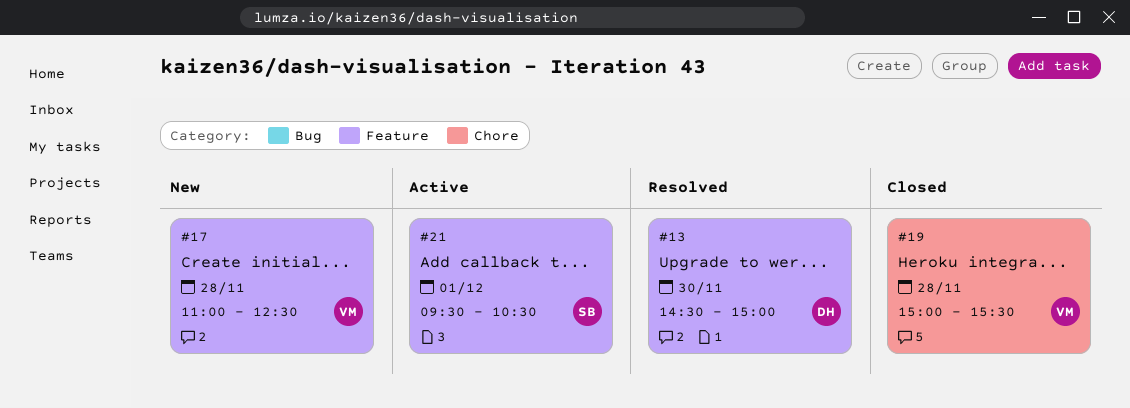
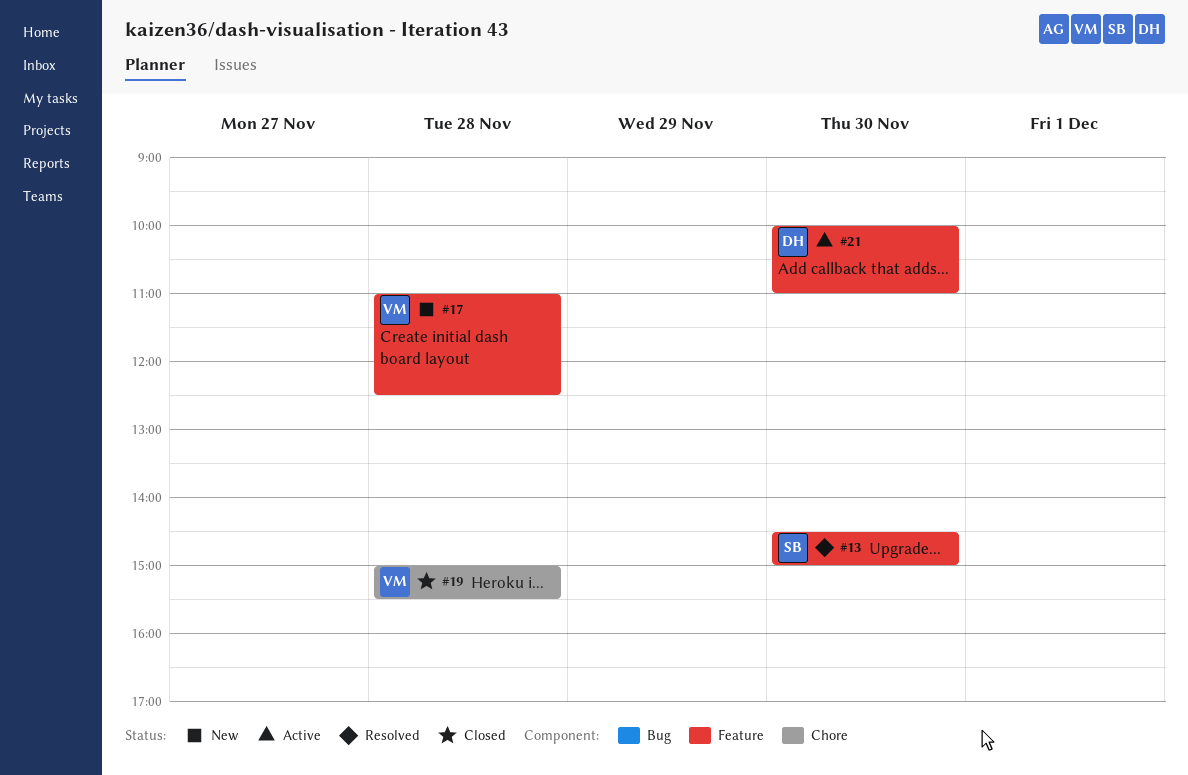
#13, owner: DH -> SB
#21, owner: SB -> DH
#21, day: Dec 1 -> Nov 30
#21, begins: 09:30 -> 10:00
#21, ends: 10:30 -> 11:00

